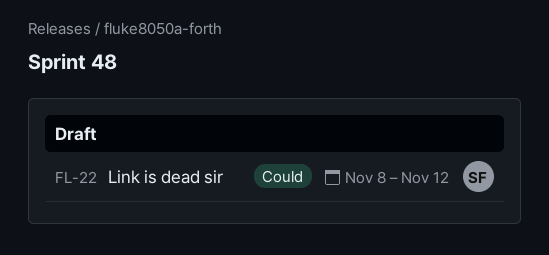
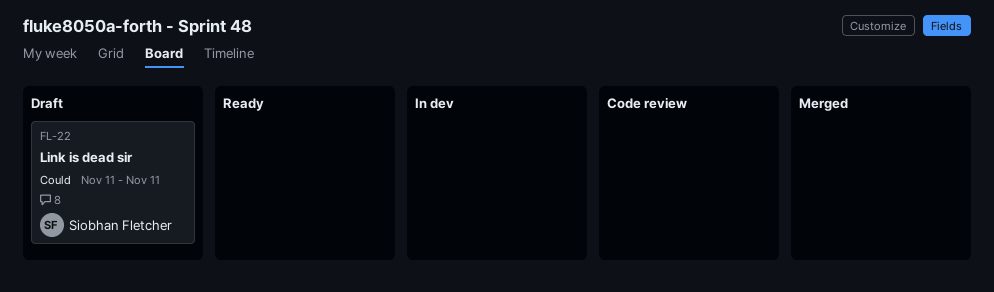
FL-22, start: Nov 8 -> Nov 11
FL-22, due: Nov 12 -> Nov 11

